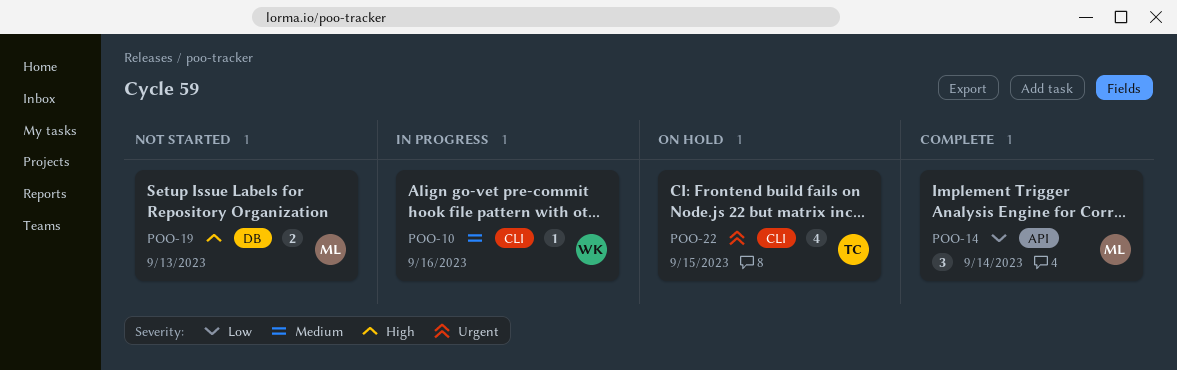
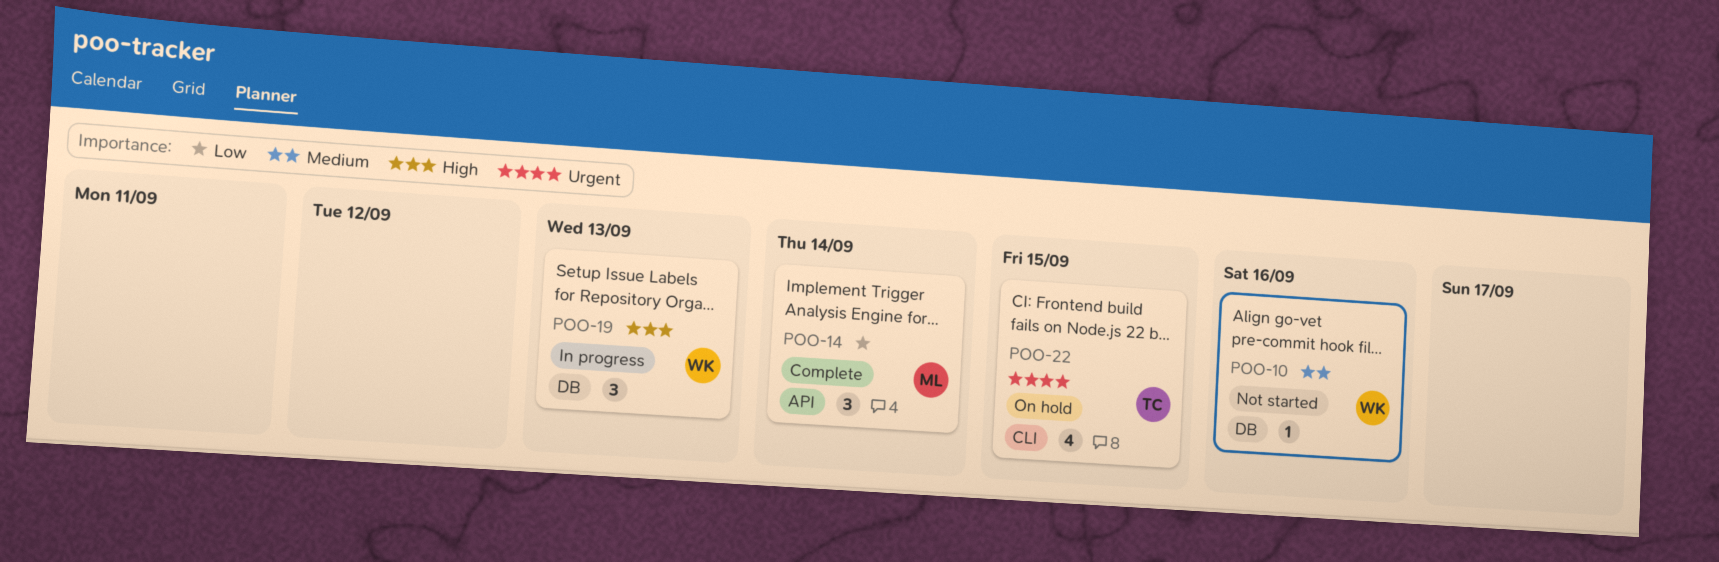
POO-10, status: In progress -> Not started
POO-10, label: CLI -> DB
POO-19, status: Not started -> In progress
POO-19, owner: ML -> WK
POO-19, estimate: 2 -> 3

